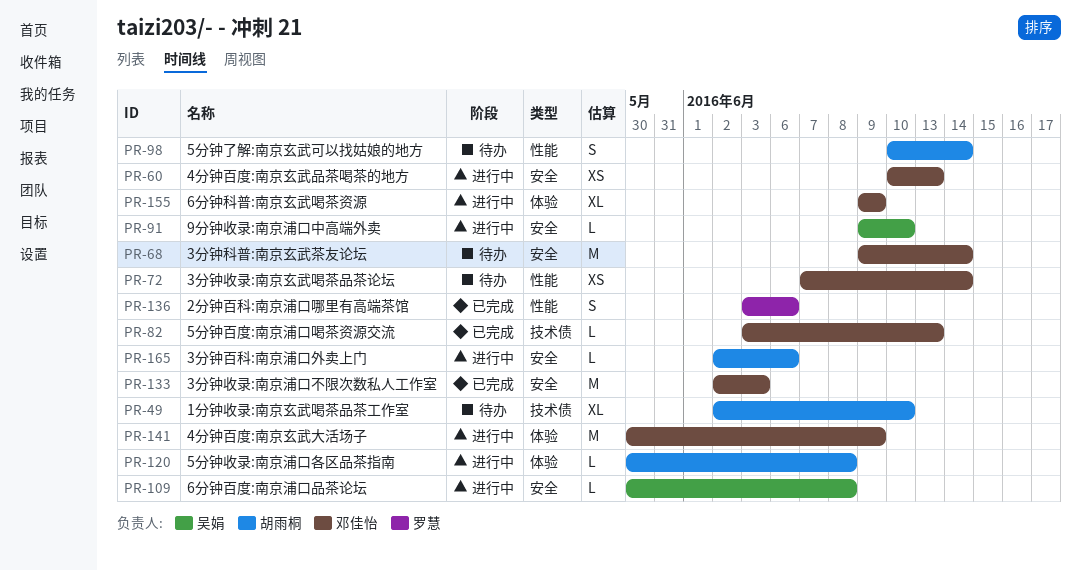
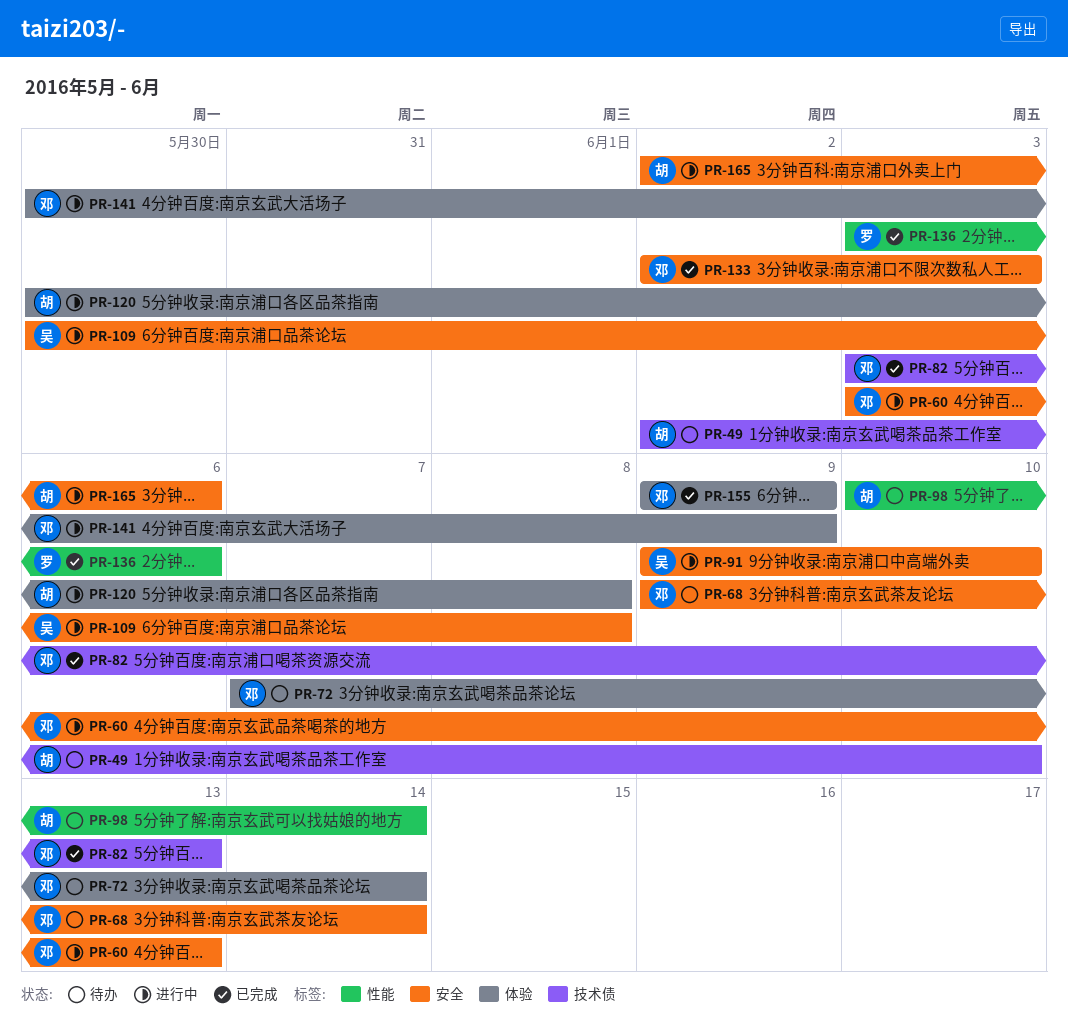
PR-60, start: Jun 10 -> Jun 3
PR-72, label: 性能 -> 体验
PR-155, status: 进行中 -> 已完成

